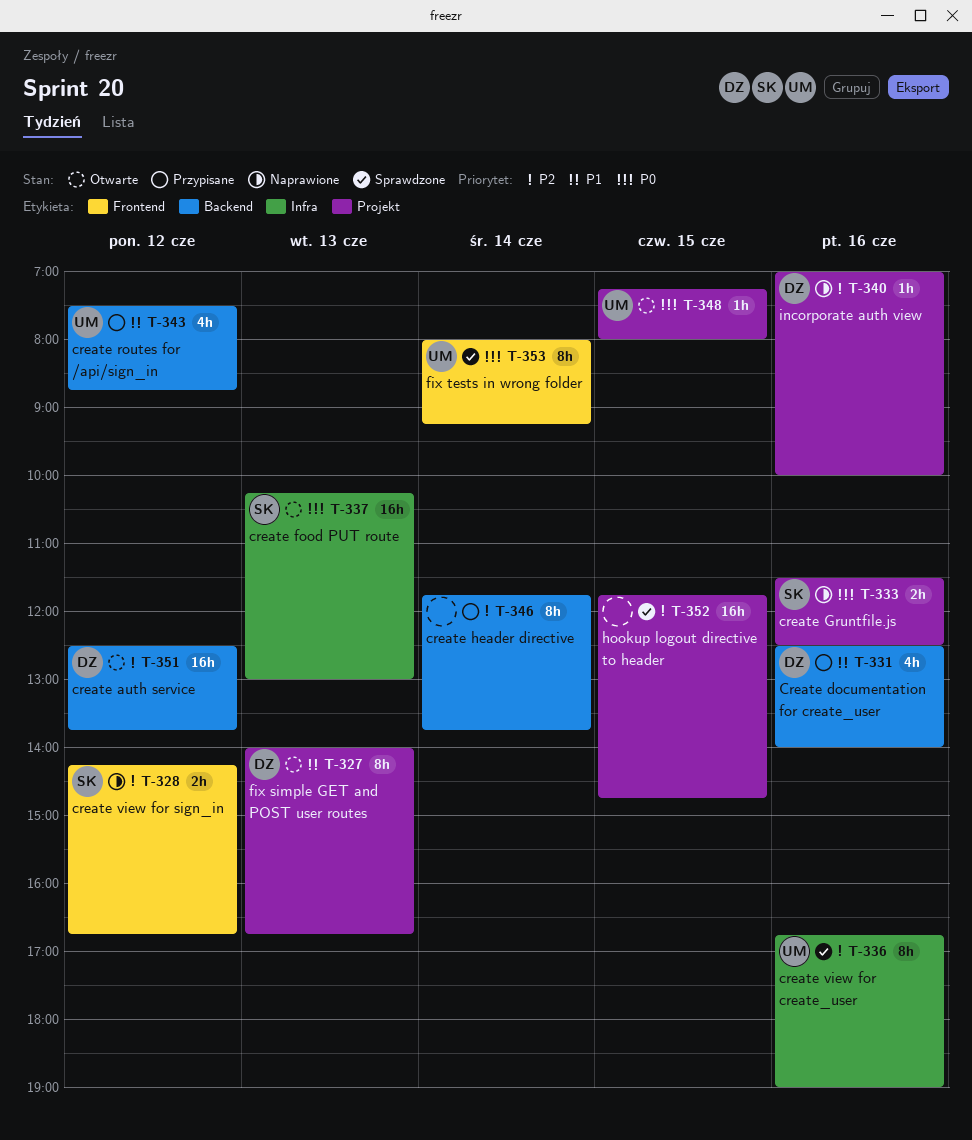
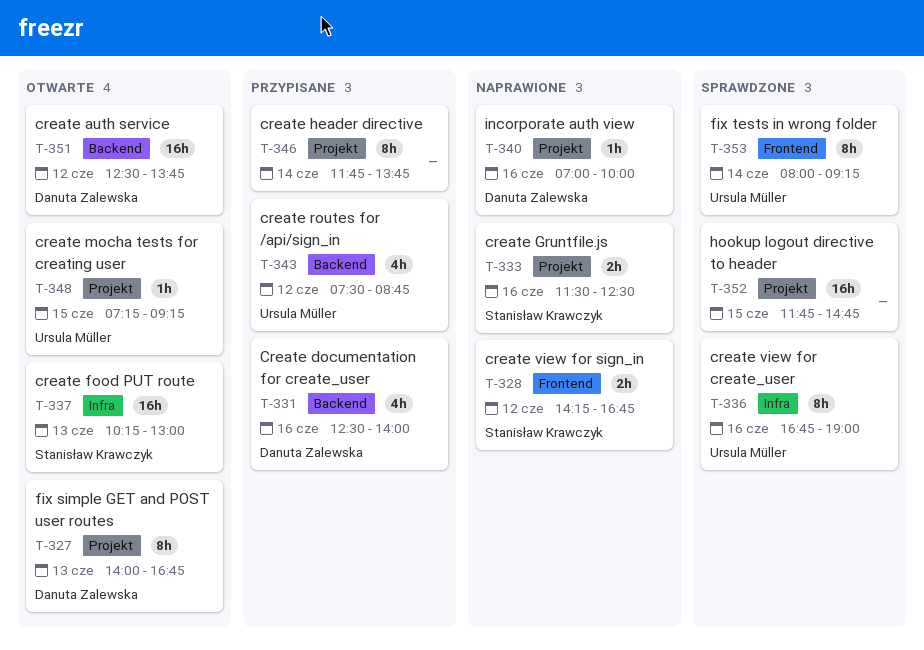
T-346, label: Backend -> Projekt
T-348, ends: 08:00 -> 09:15

